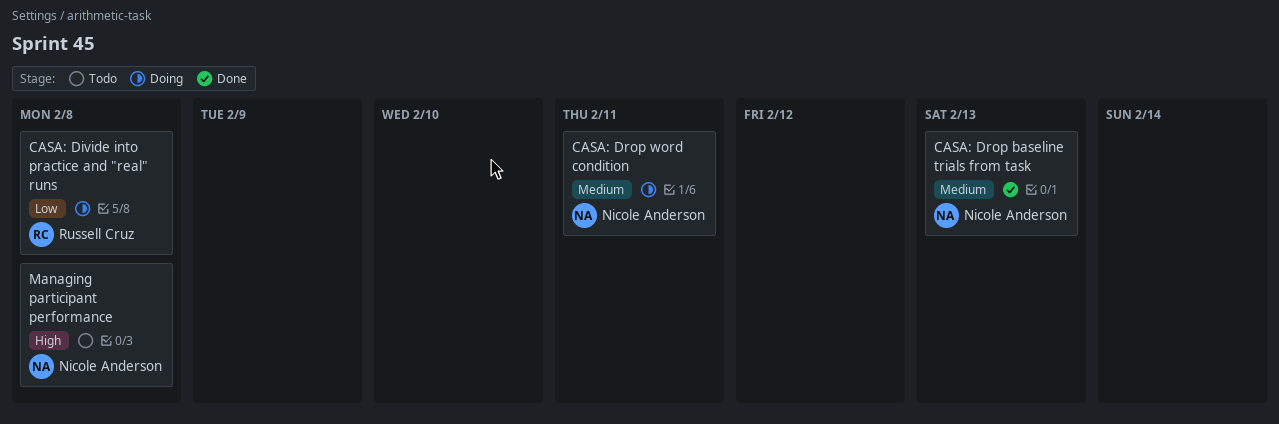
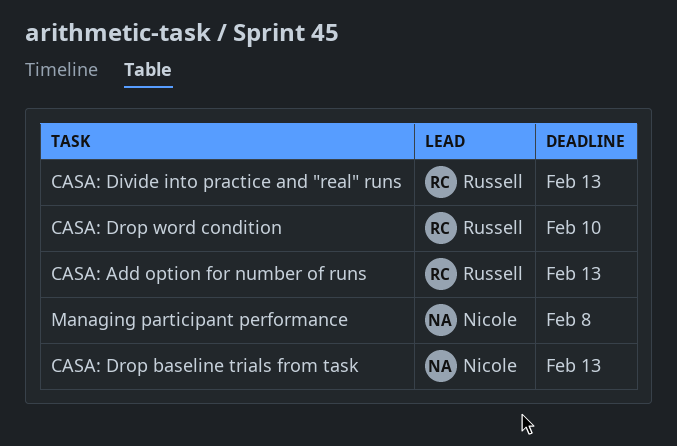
CASA: Add option for number of runs: none -> present
CASA: Divide into practice and "real" runs, due: Feb 8 -> Feb 13
CASA: Drop word condition, owner: Nicole Anderson -> Russell Cruz
CASA: Drop word condition, due: Feb 11 -> Feb 10

